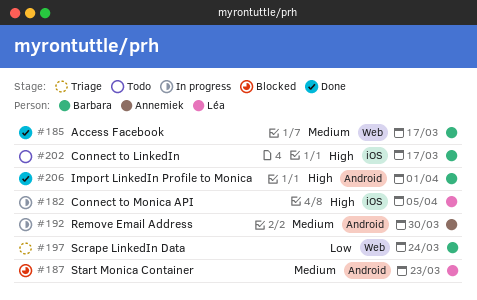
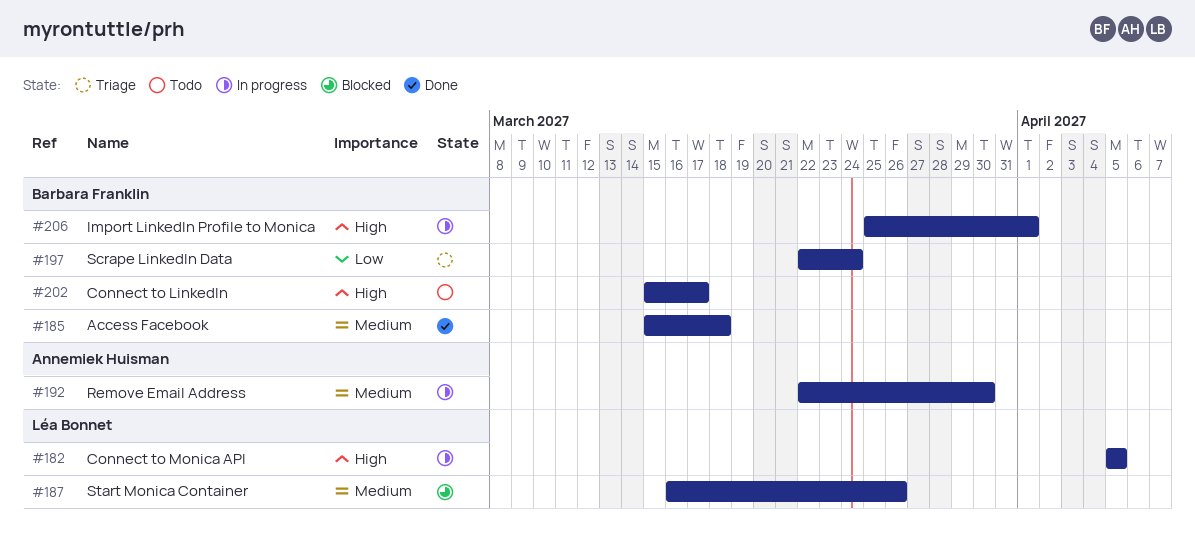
#185, due: Mar 17 -> Mar 18
#187, due: Mar 23 -> Mar 26
#206, status: Done -> In progress

